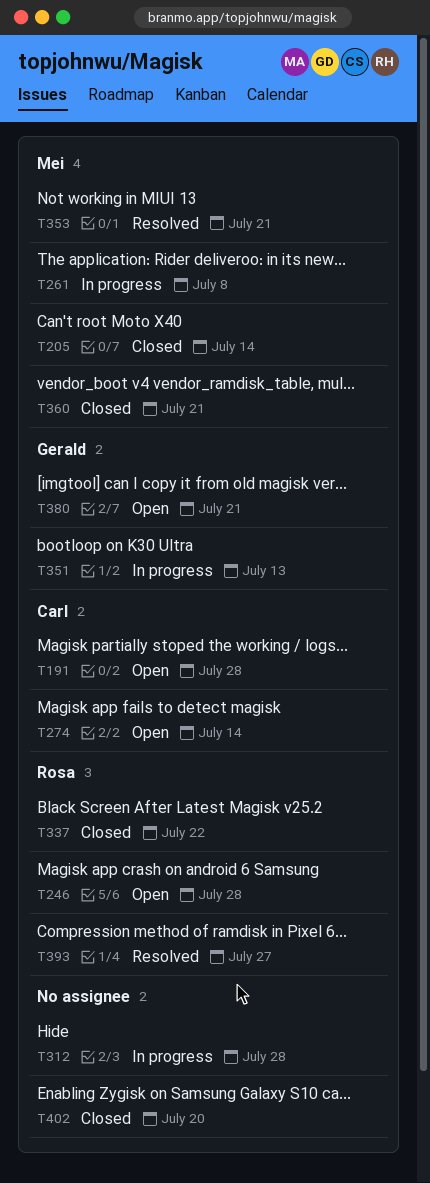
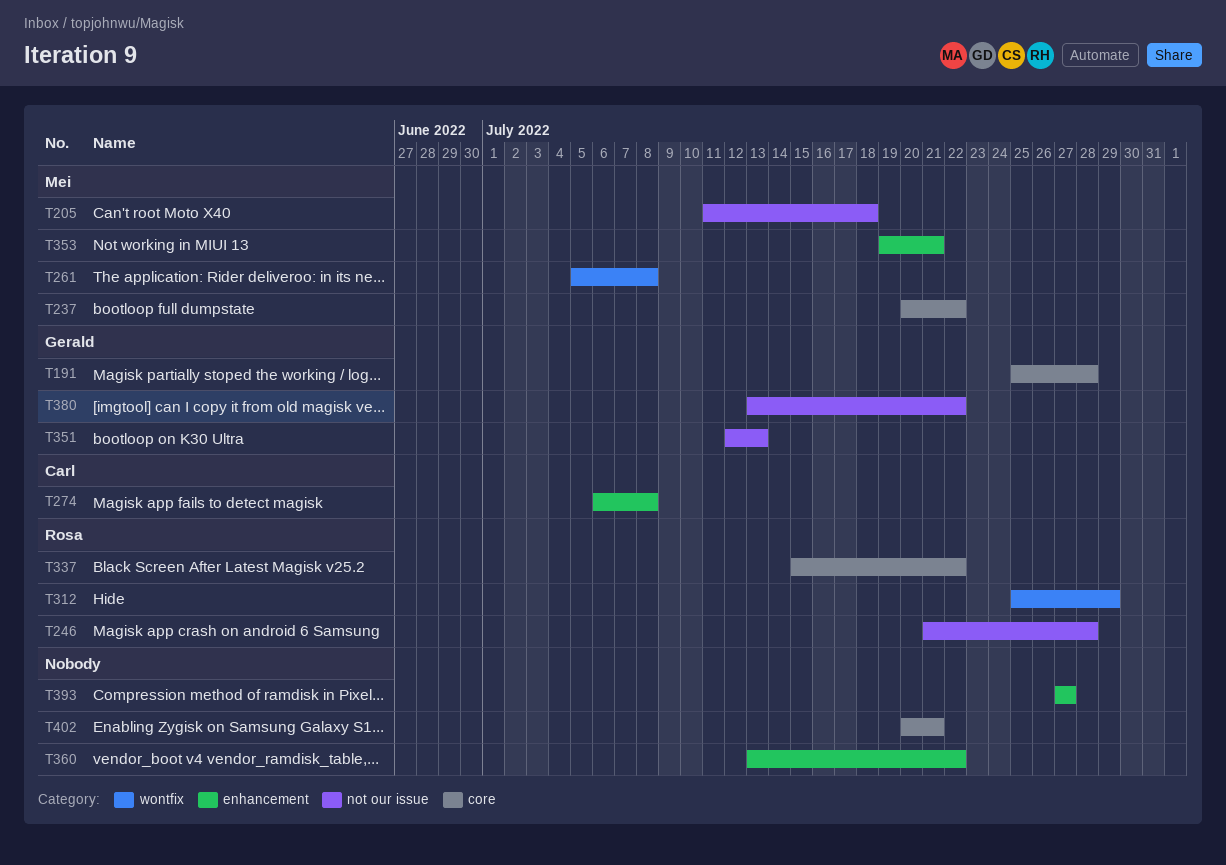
T191, owner: Carl -> Gerald
T205, due: Jul 14 -> Jul 18
T237: none -> present
T274, due: Jul 14 -> Jul 8
T312, owner: none -> Rosa
T312, due: Jul 28 -> Jul 29
T360, owner: Mei -> none
T360, due: Jul 21 -> Jul 22
T380, due: Jul 21 -> Jul 22
T393, owner: Rosa -> none
T402, due: Jul 20 -> Jul 21

